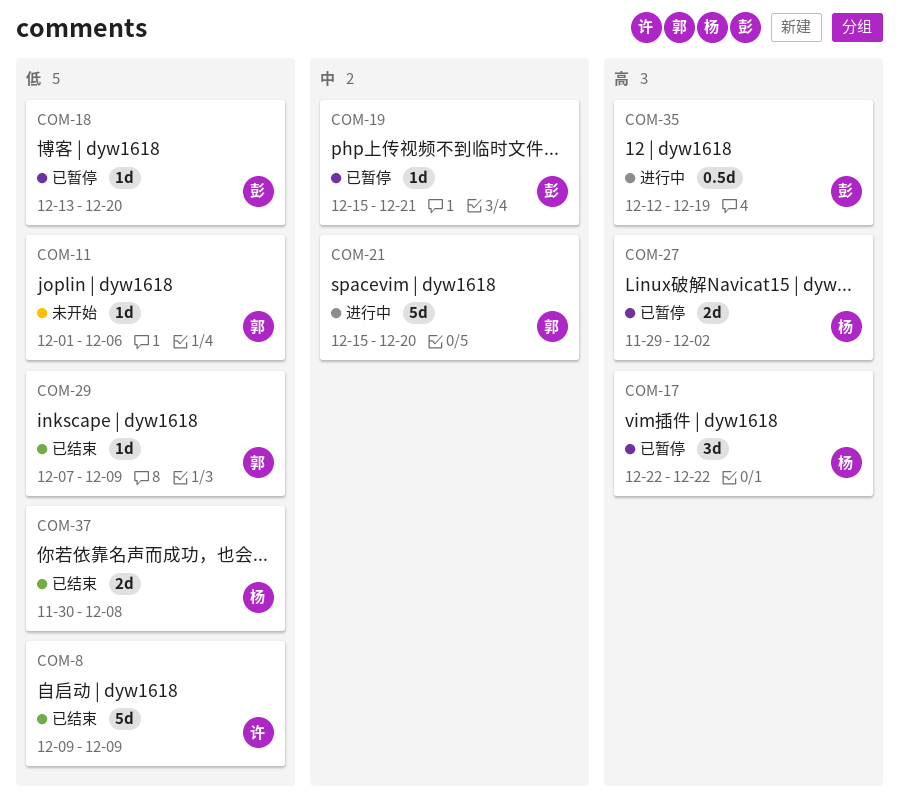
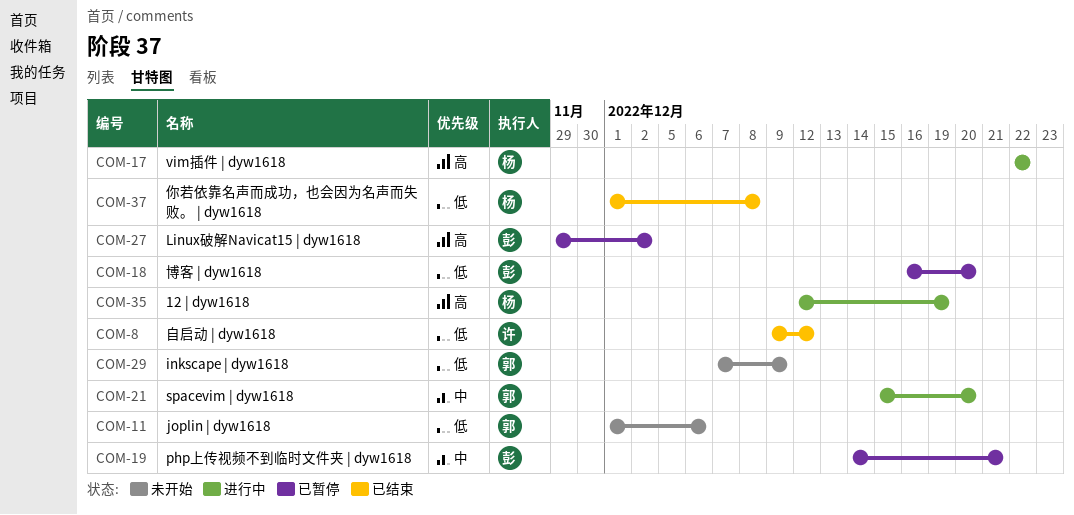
COM-8, due: Dec 9 -> Dec 12
COM-17, status: 已暂停 -> 进行中
COM-18, start: Dec 13 -> Dec 16
COM-19, start: Dec 15 -> Dec 14
COM-27, owner: 杨 -> 彭
COM-29, status: 已结束 -> 未开始
COM-35, owner: 彭 -> 杨
COM-37, start: Nov 30 -> Dec 1

